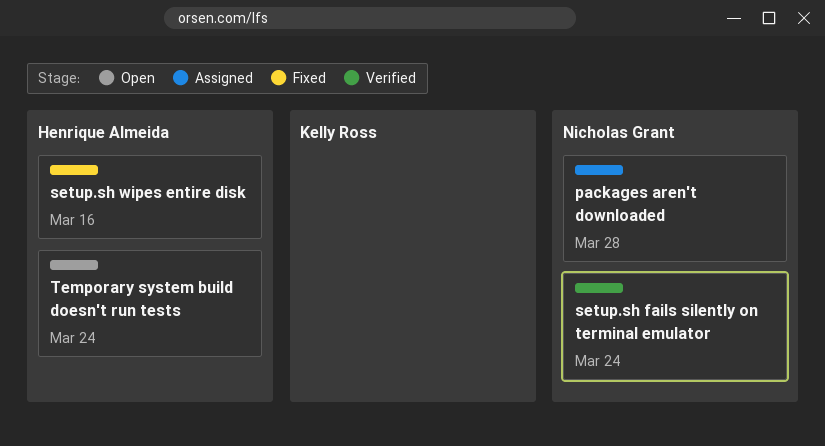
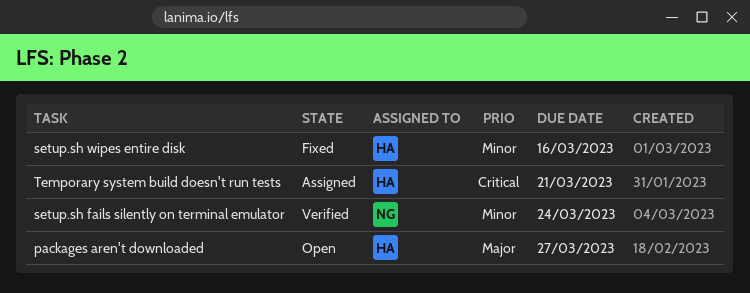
packages aren't downloaded, status: Assigned -> Open
packages aren't downloaded, owner: Nicholas Grant -> Henrique Almeida
packages aren't downloaded, due: Mar 28 -> Mar 27
Temporary system build doesn't run tests, status: Open -> Assigned
Temporary system build doesn't run tests, due: Mar 24 -> Mar 21

